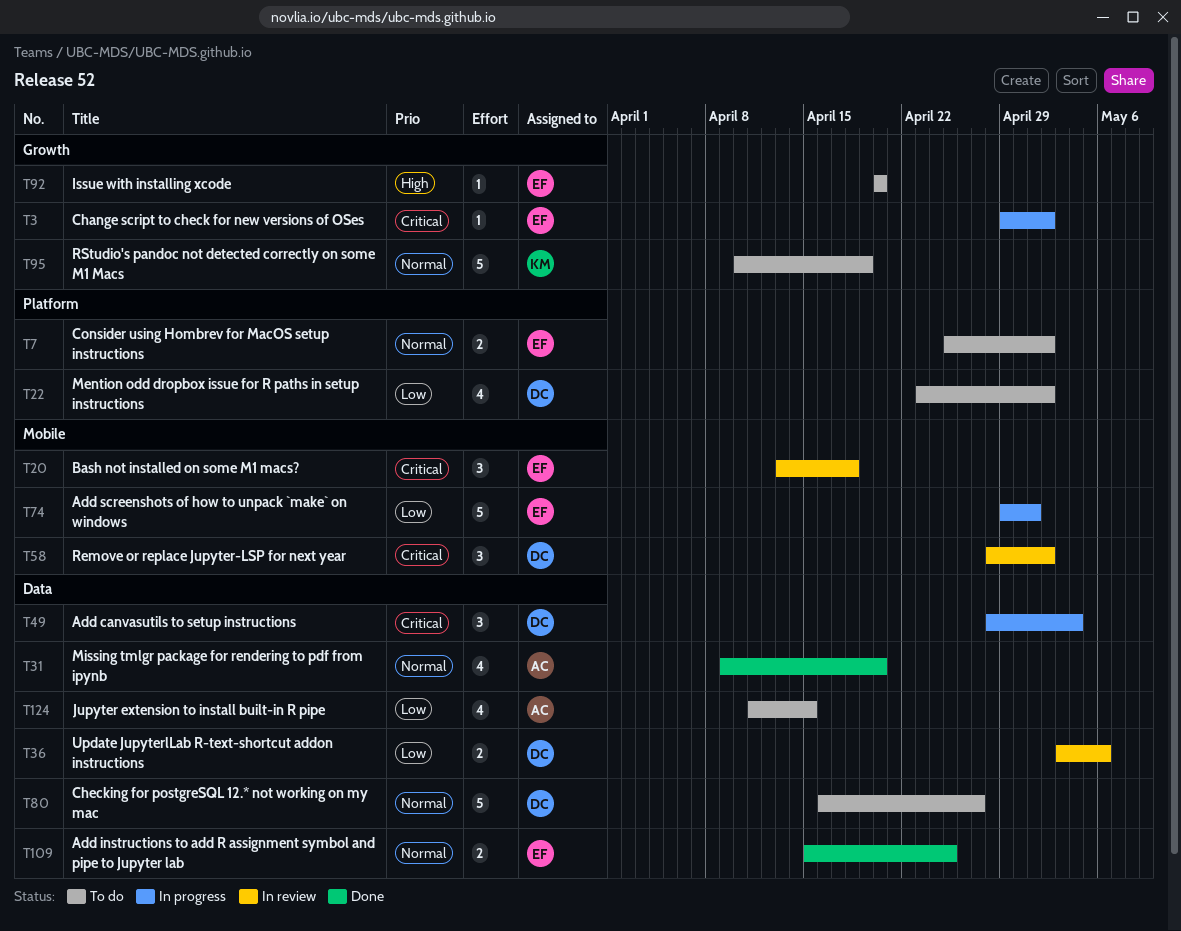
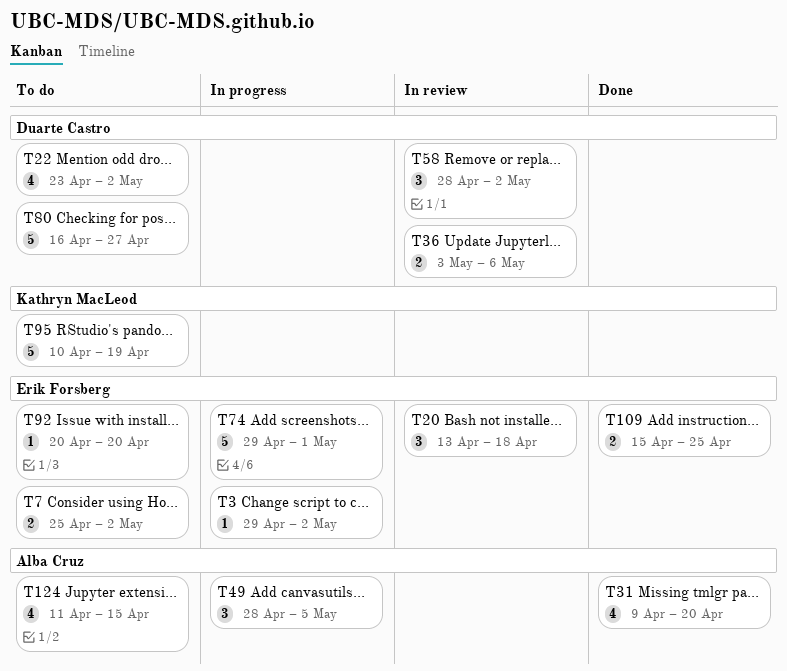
T49, owner: Duarte Castro -> Alba Cruz
T49, due: May 4 -> May 5

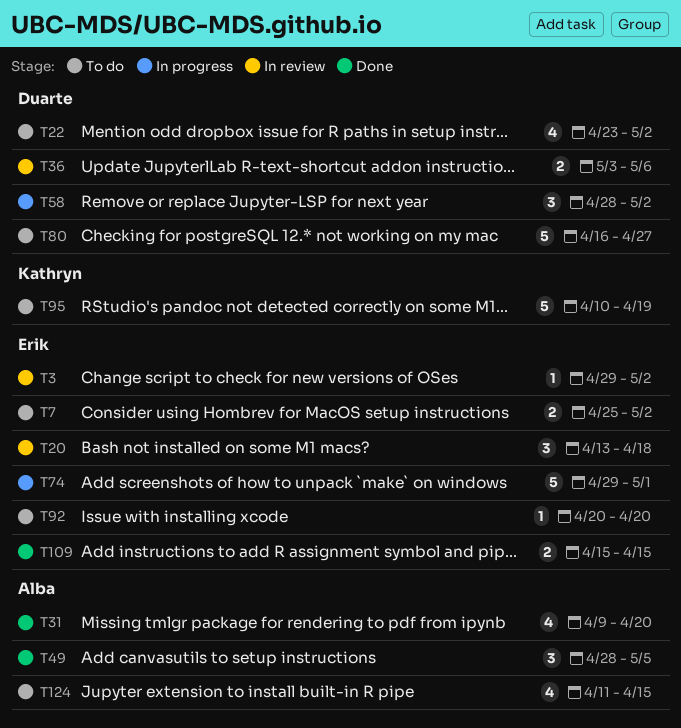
T3, status: In progress -> In review
T49, status: In progress -> Done
T58, status: In review -> In progress
T109, due: Apr 25 -> Apr 15

